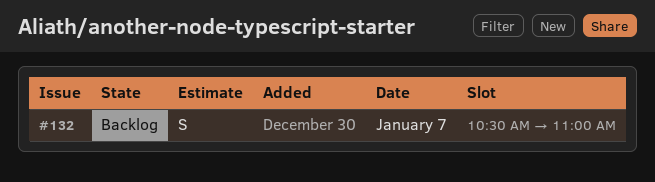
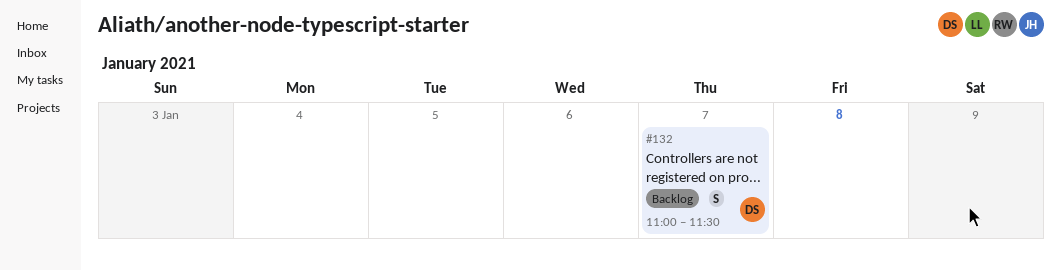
#132, begins: 10:30 -> 11:00
#132, ends: 11:00 -> 11:30

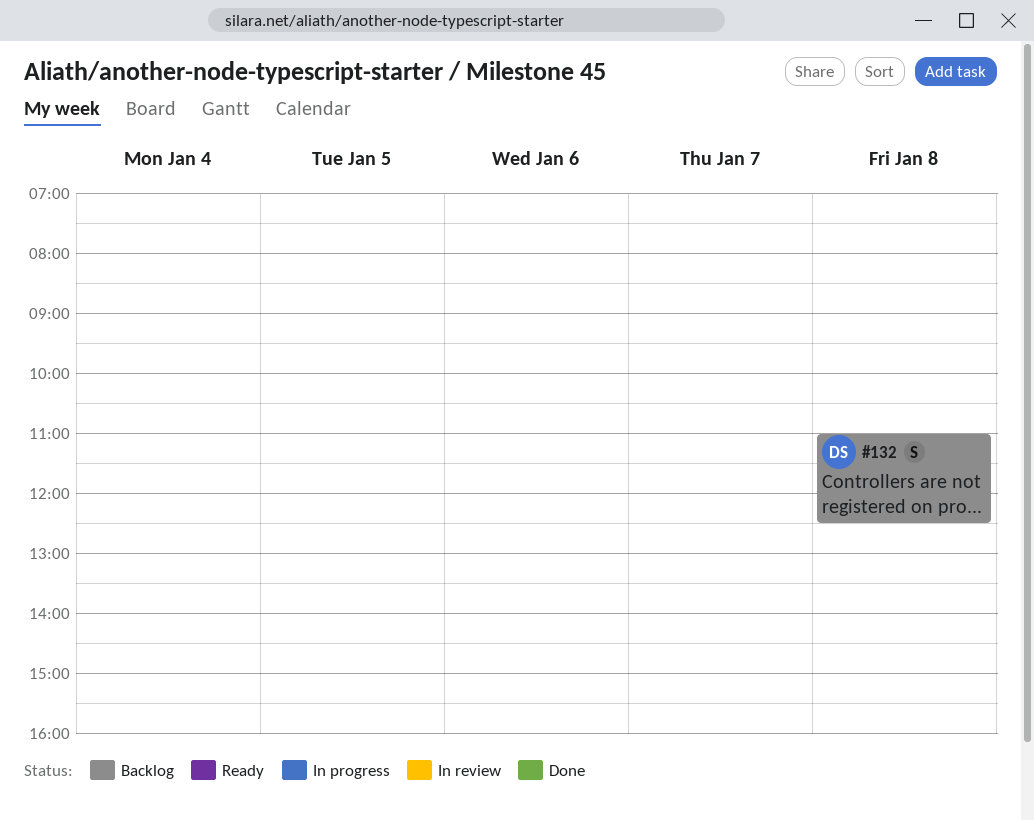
#132, day: Jan 7 -> Jan 8
#132, ends: 11:30 -> 12:30

